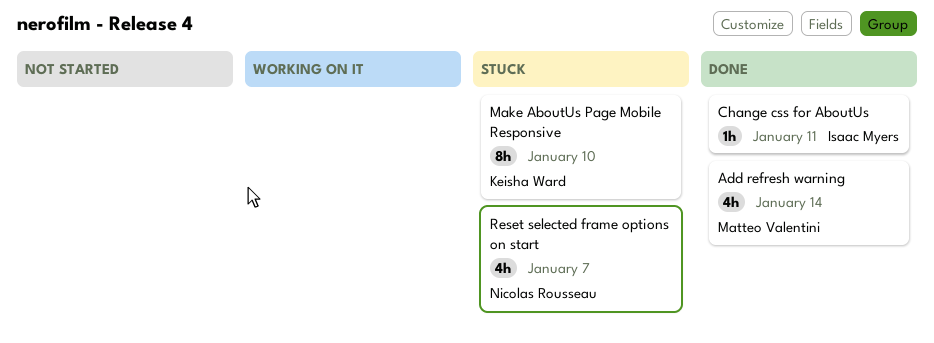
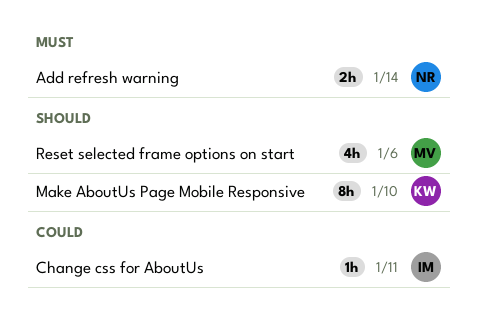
Add refresh warning, owner: Matteo Valentini -> Nicolas Rousseau
Add refresh warning, estimate: 4h -> 2h
Reset selected frame options on start, owner: Nicolas Rousseau -> Matteo Valentini
Reset selected frame options on start, due: Jan 7 -> Jan 6

